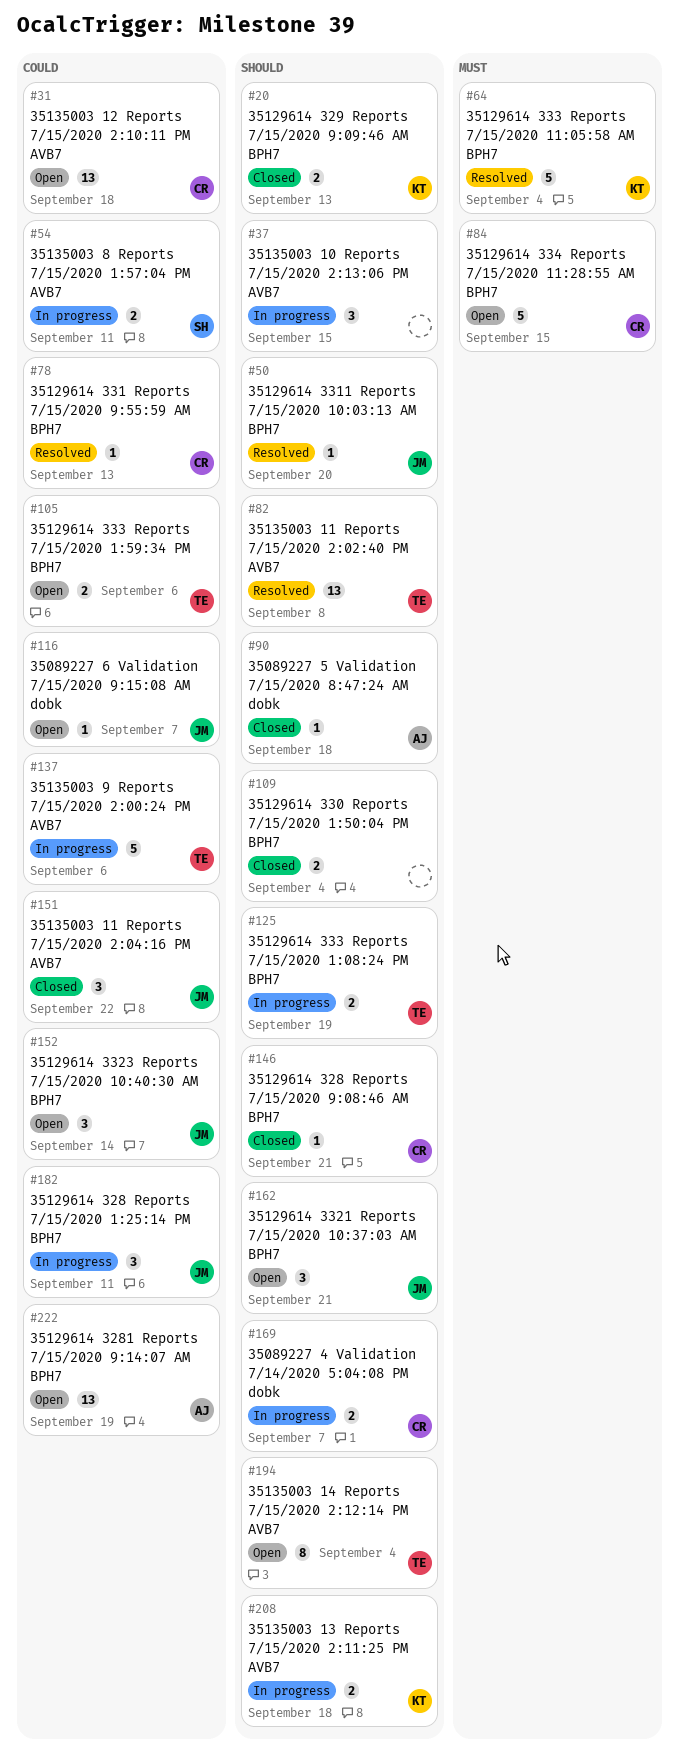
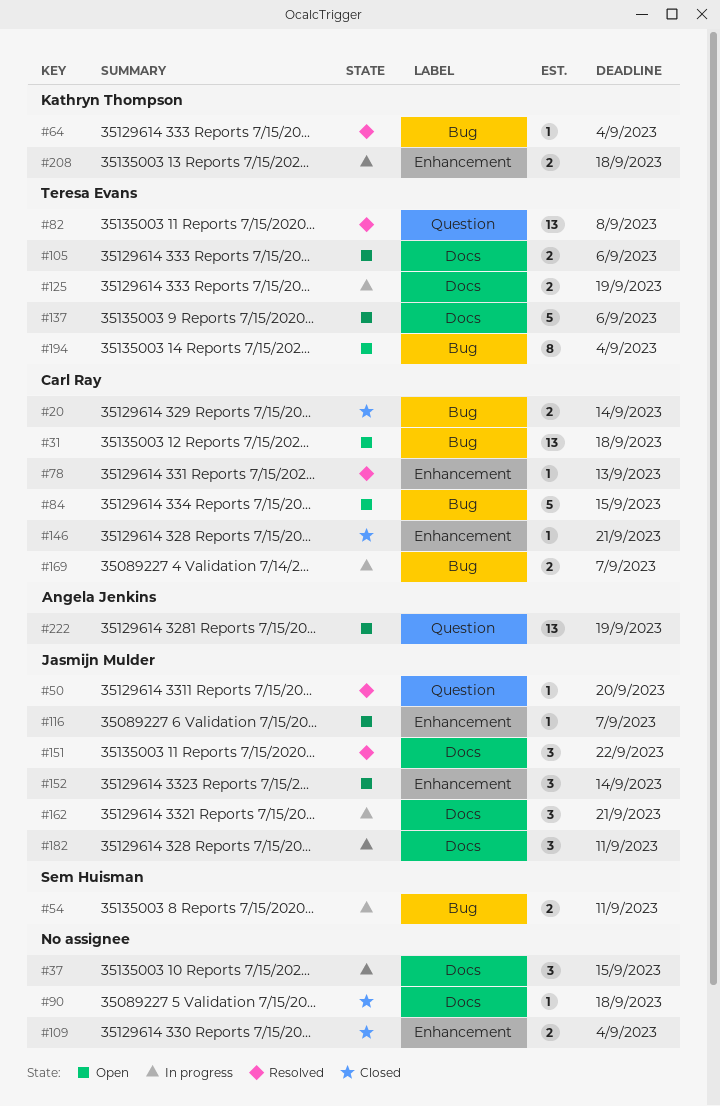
#20, owner: Kathryn Thompson -> Carl Ray
#20, due: Sep 13 -> Sep 14
#64, estimate: 5 -> 1
#90, owner: Angela Jenkins -> none
#137, status: In progress -> Open
#151, status: Closed -> Resolved
#162, status: Open -> In progress

